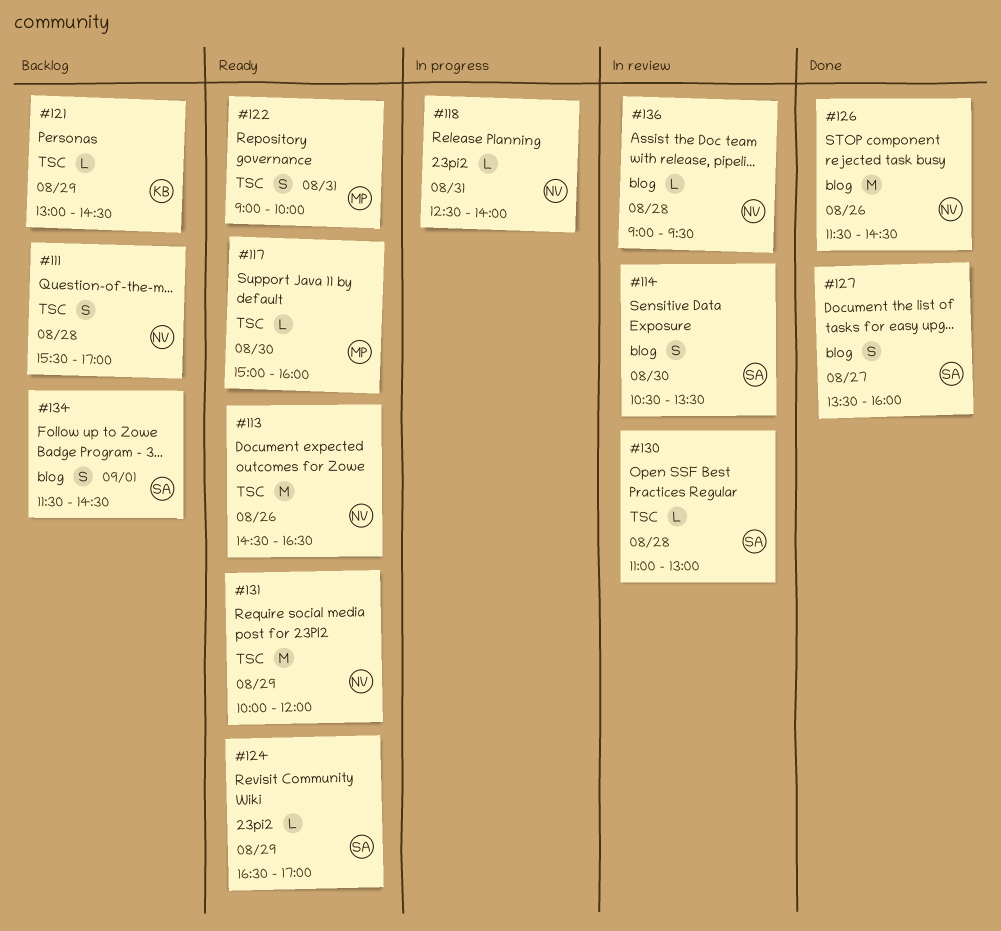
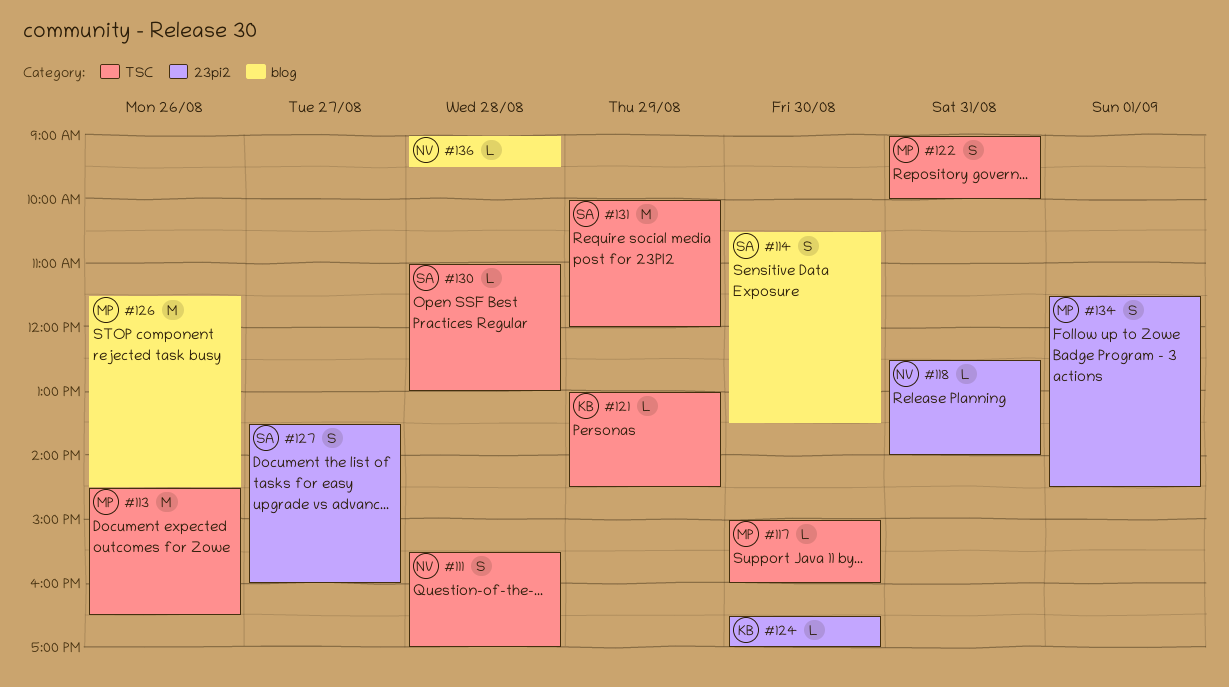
#113, owner: NV -> MP
#124, owner: SA -> KB
#124, day: Aug 29 -> Aug 30
#126, owner: NV -> MP
#127, label: blog -> 23pi2
#131, owner: NV -> SA
#134, owner: SA -> MP
#134, label: blog -> 23pi2

